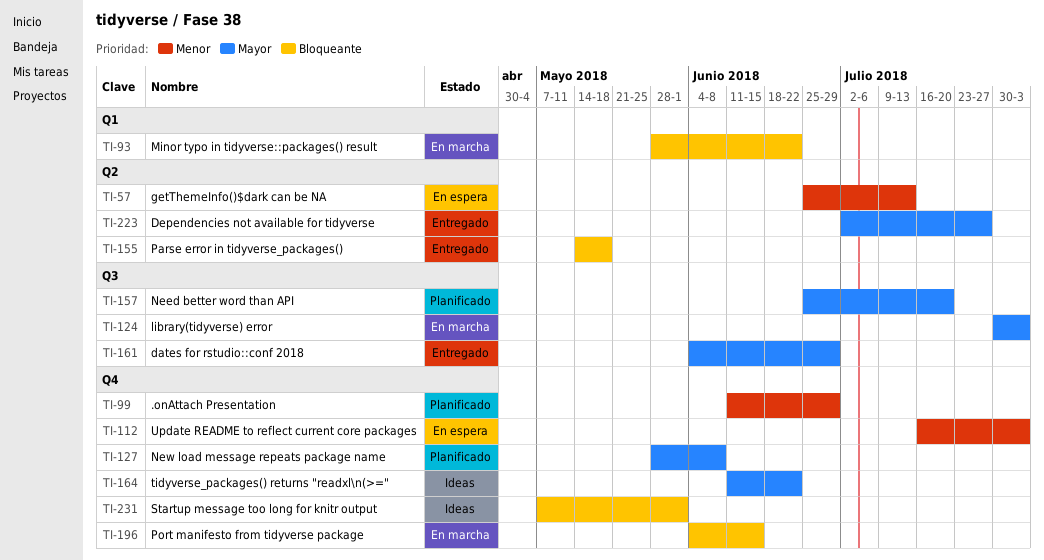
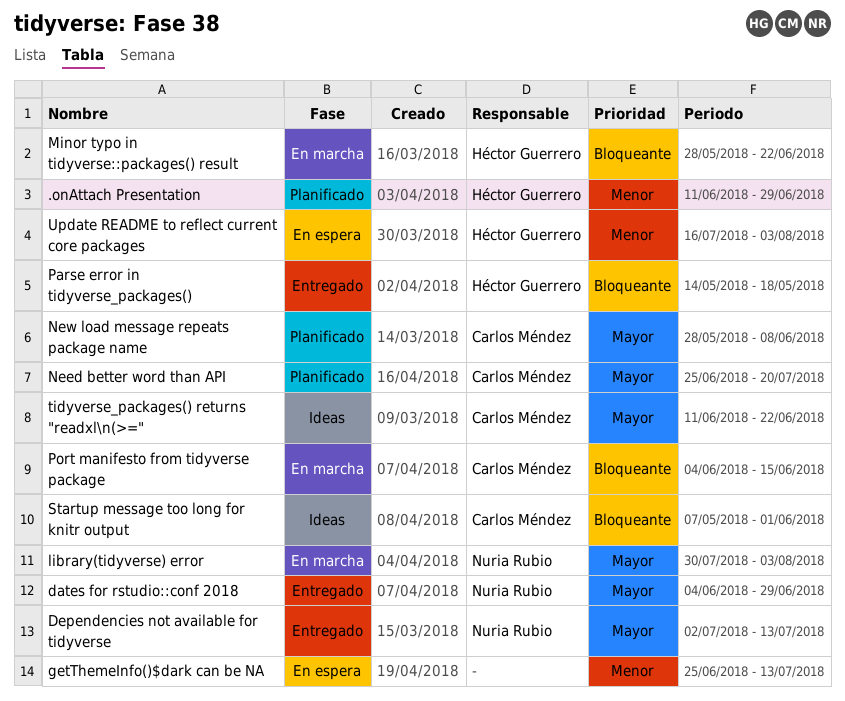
Dependencies not available for tidyverse, due: Jul 27 -> Jul 13

